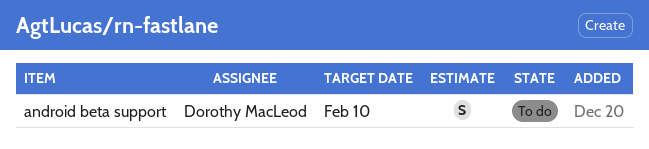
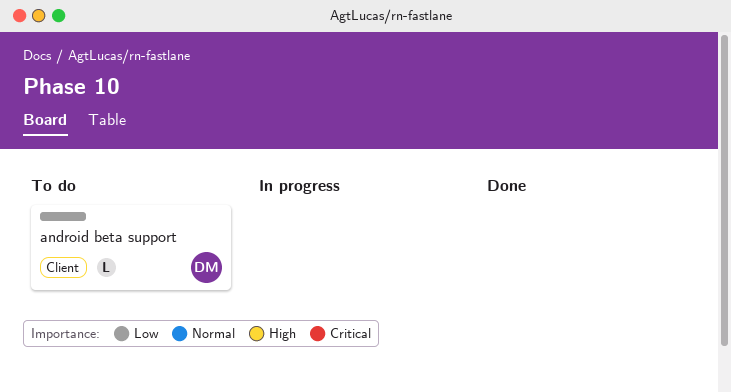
android beta support, estimate: S -> L

